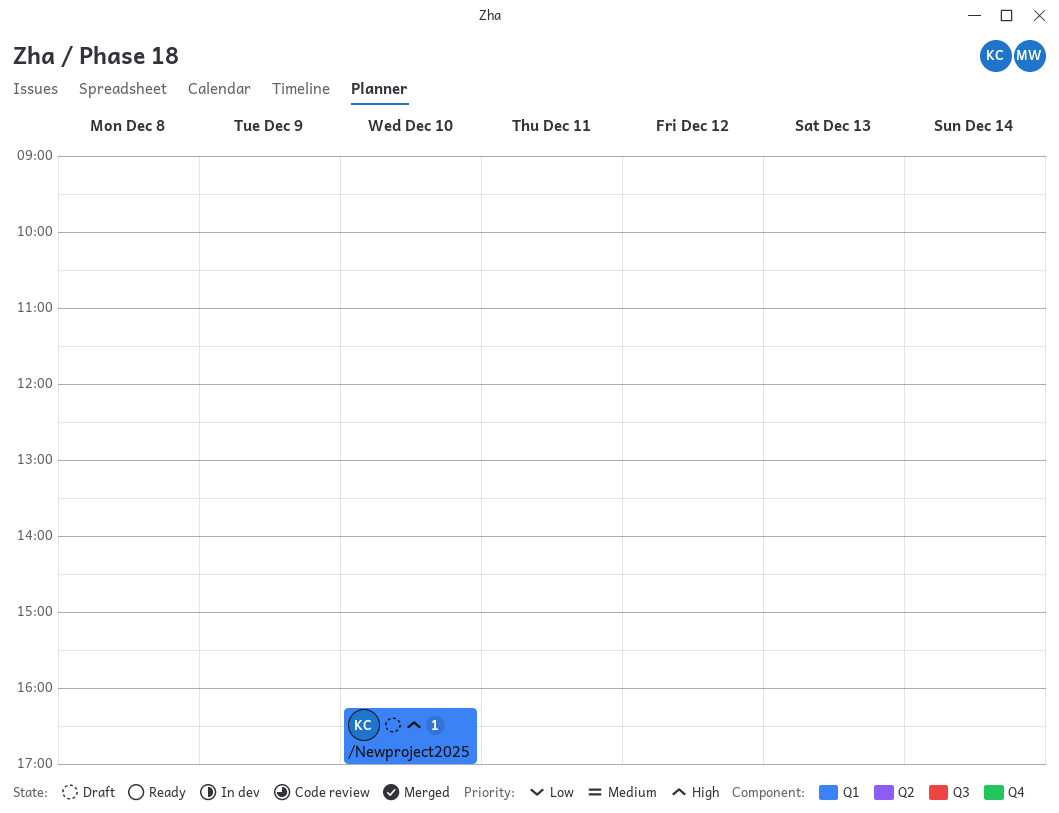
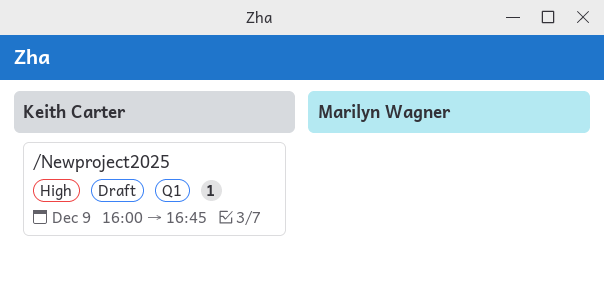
/Newproject2025, day: Dec 10 -> Dec 9
/Newproject2025, begins: 16:15 -> 16:00
/Newproject2025, ends: 17:00 -> 16:45

